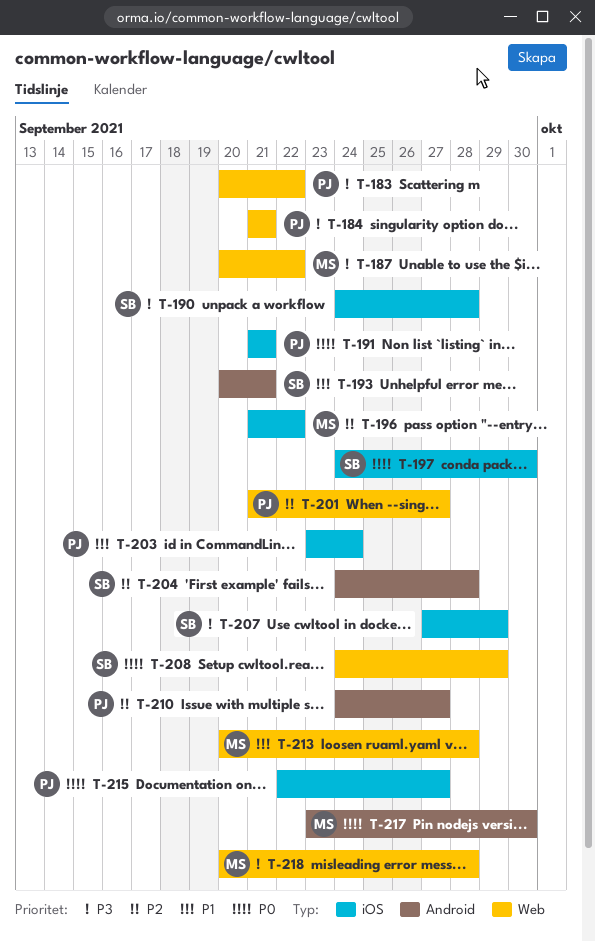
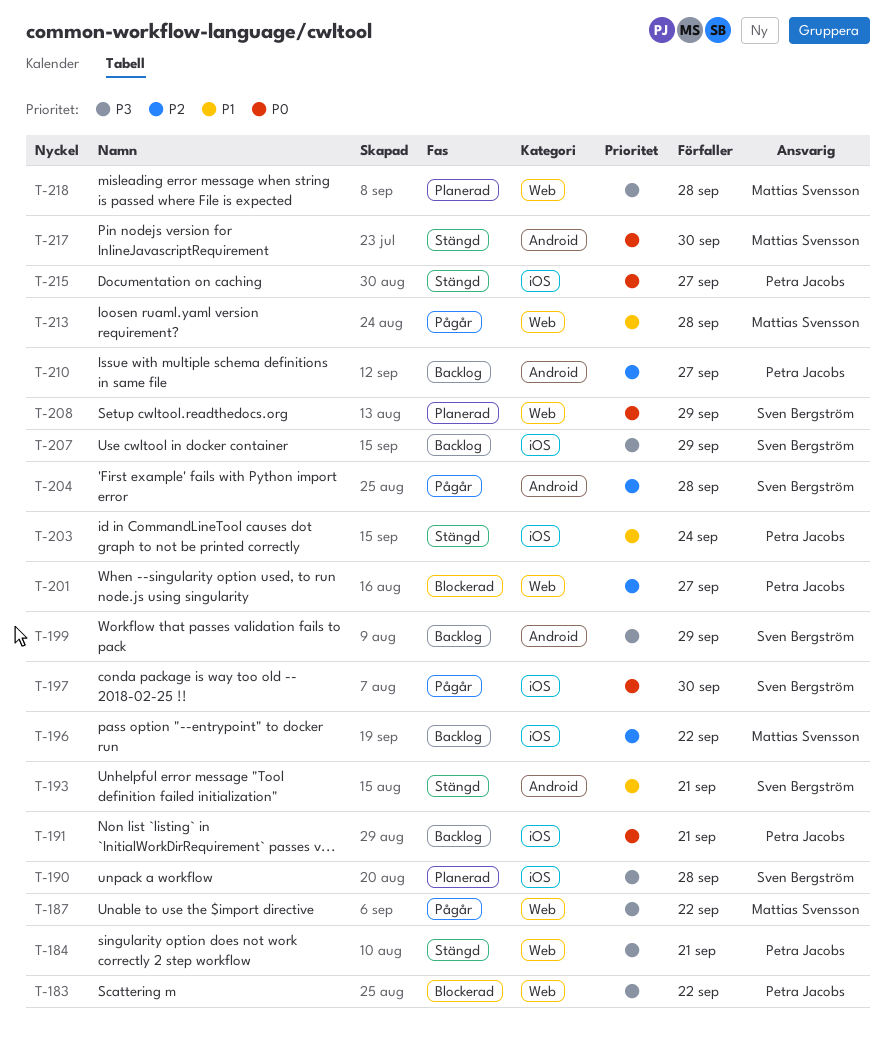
T-199: none -> present

